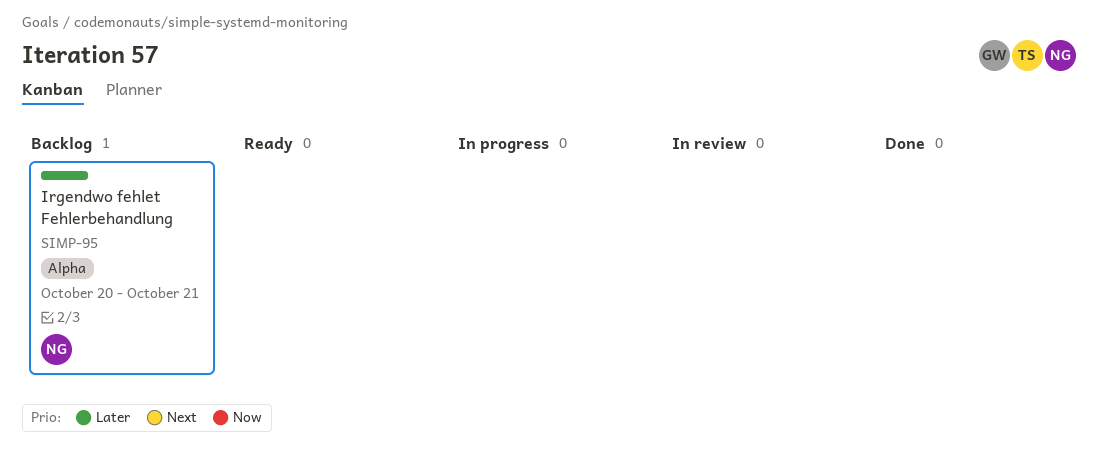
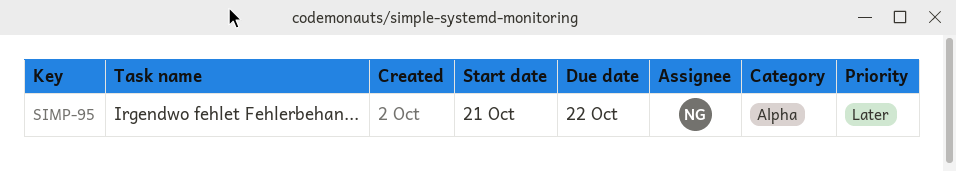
SIMP-95, start: Oct 20 -> Oct 21
SIMP-95, due: Oct 21 -> Oct 22

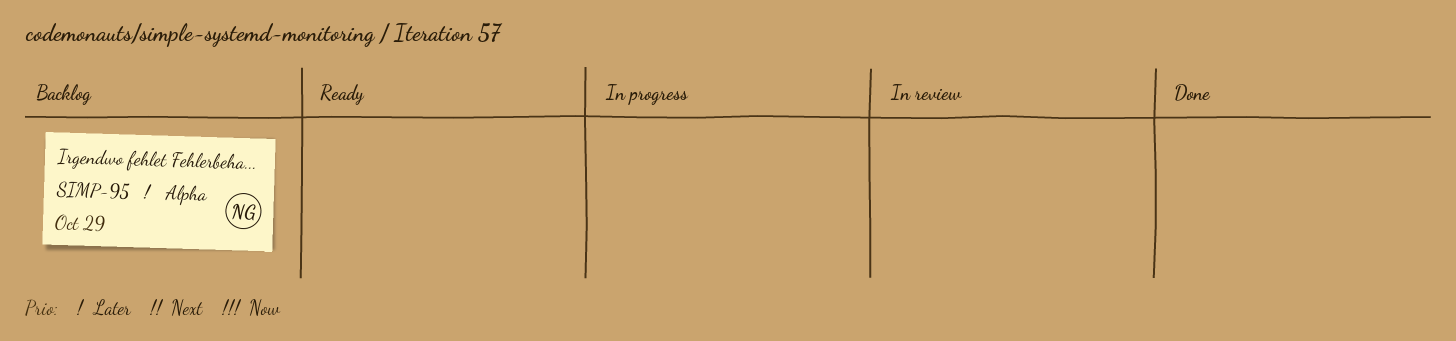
SIMP-95, due: Oct 22 -> Oct 29

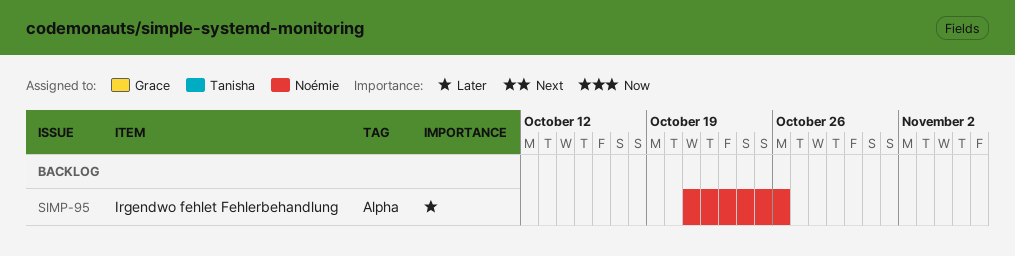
SIMP-95, due: Oct 29 -> Oct 26

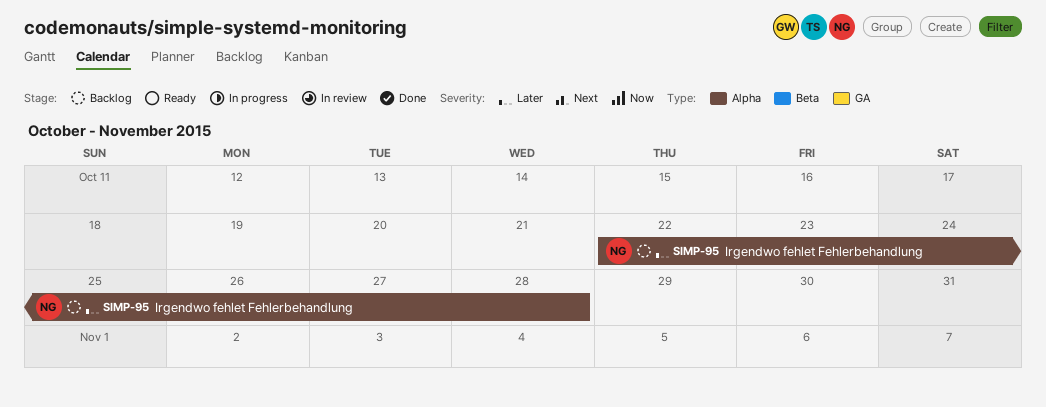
SIMP-95, start: Oct 21 -> Oct 22
SIMP-95, due: Oct 26 -> Oct 28

